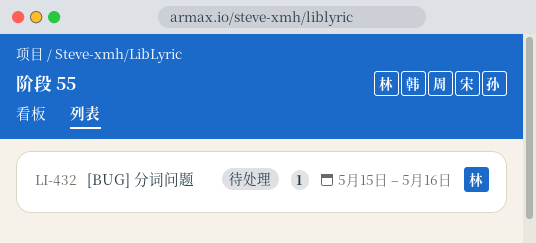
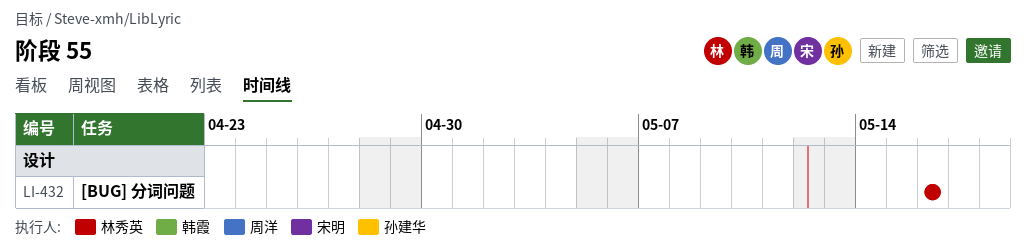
LI-432, start: May 15 -> May 16

